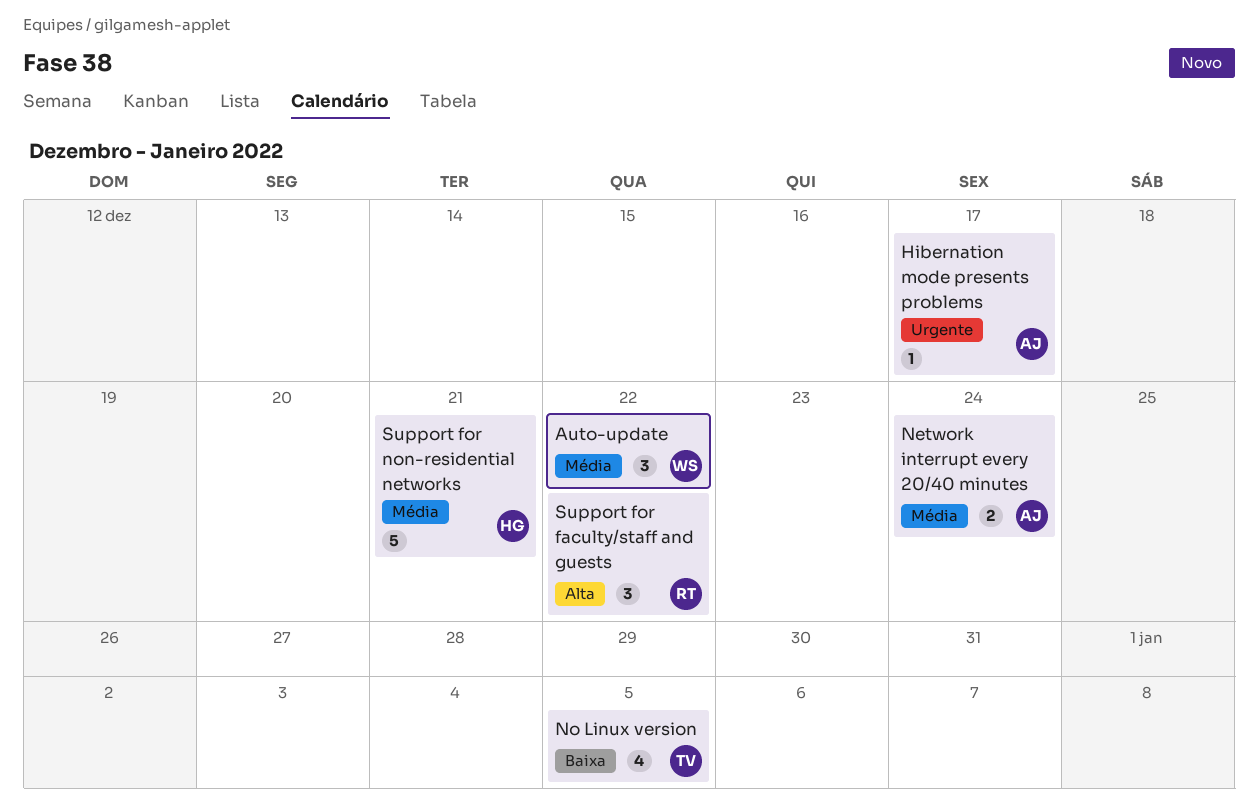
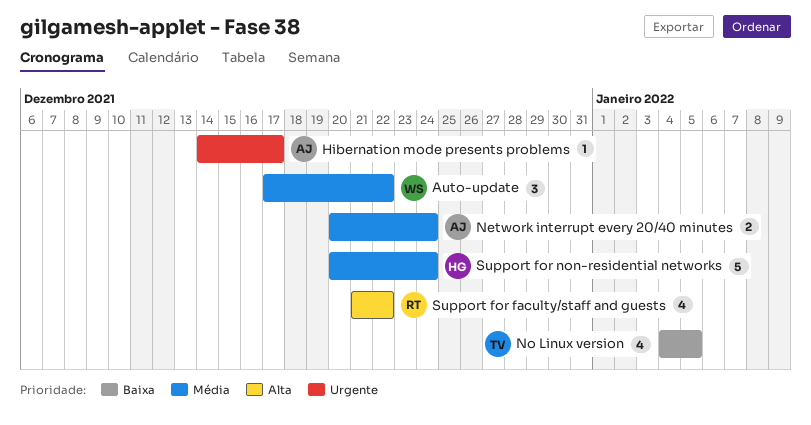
Support for faculty/staff and guests, estimate: 3 -> 4
Support for non-residential networks, due: Dec 21 -> Dec 24

